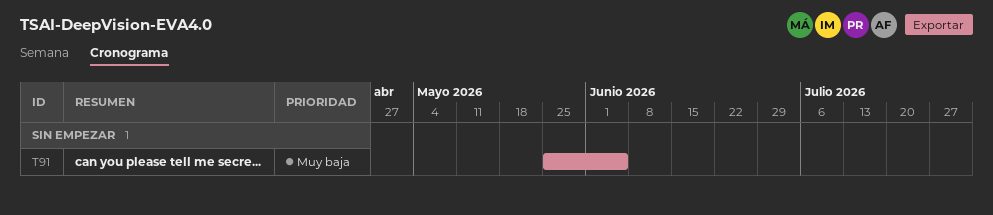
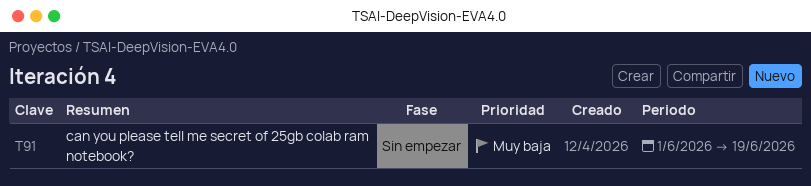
T91, start: May 25 -> Jun 1
T91, due: Jun 5 -> Jun 19

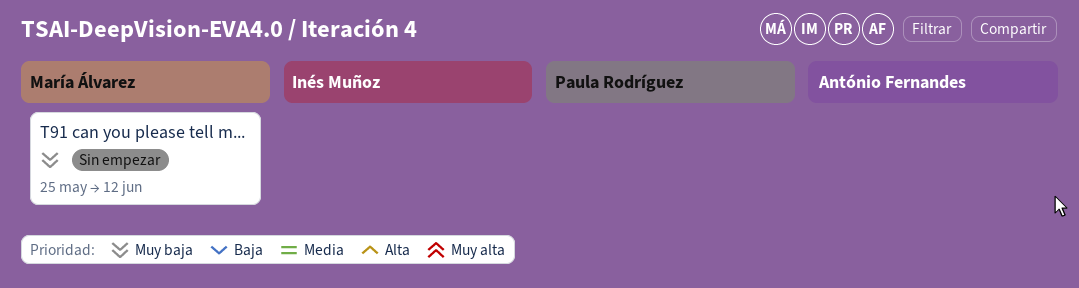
T91, start: Jun 1 -> May 25
T91, due: Jun 19 -> Jun 12

